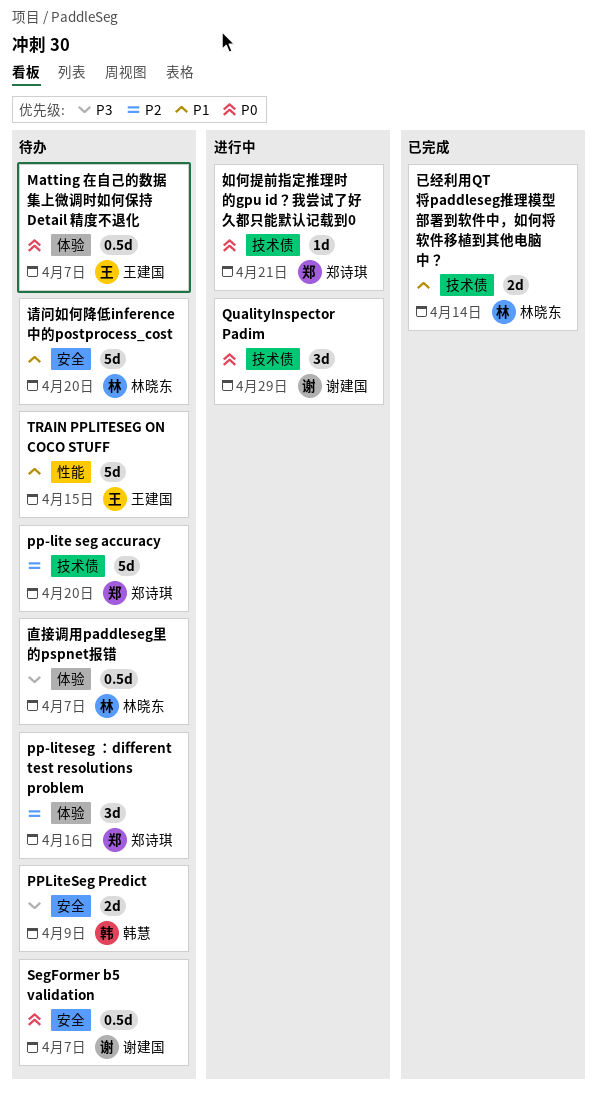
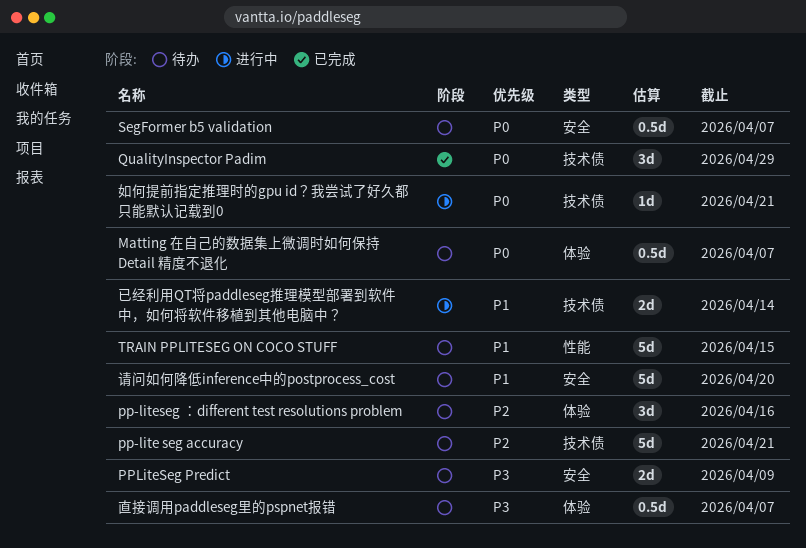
pp-lite seg accuracy, due: Apr 20 -> Apr 21
QualityInspector Padim, status: 进行中 -> 已完成
已经利用QT将paddleseg推理模型部署到软件中，如何将软件移植到其他电脑中？, status: 已完成 -> 进行中

